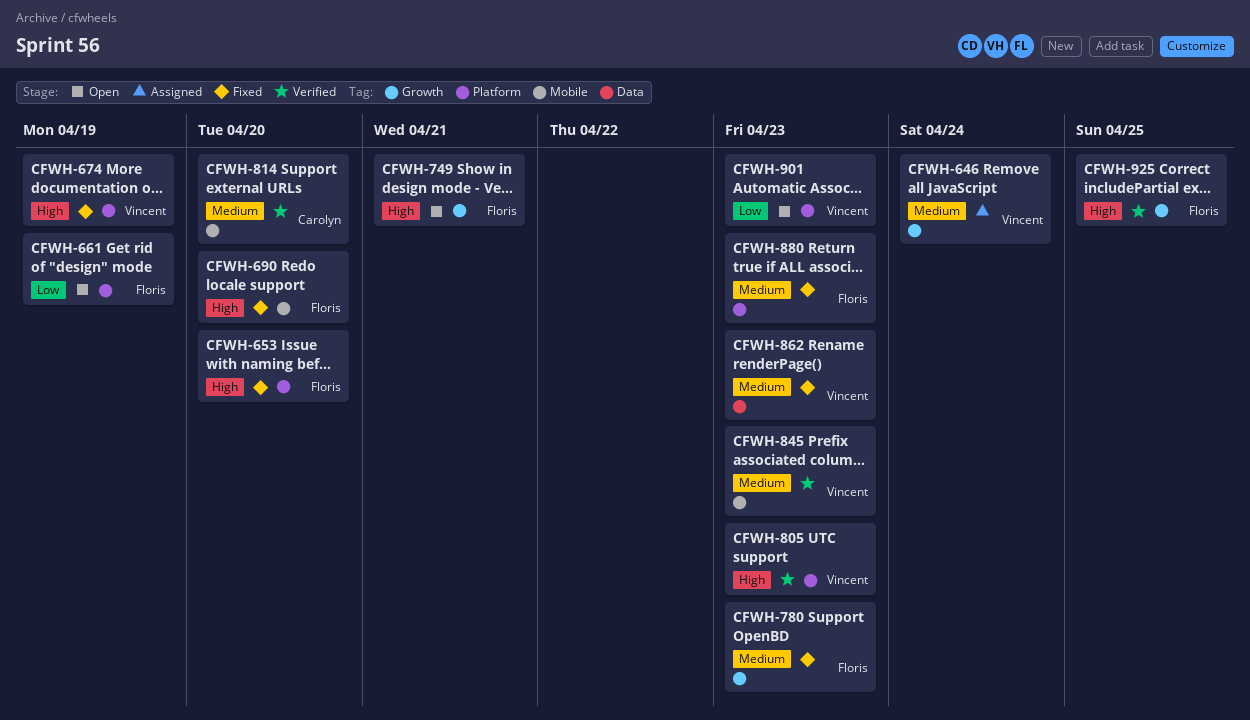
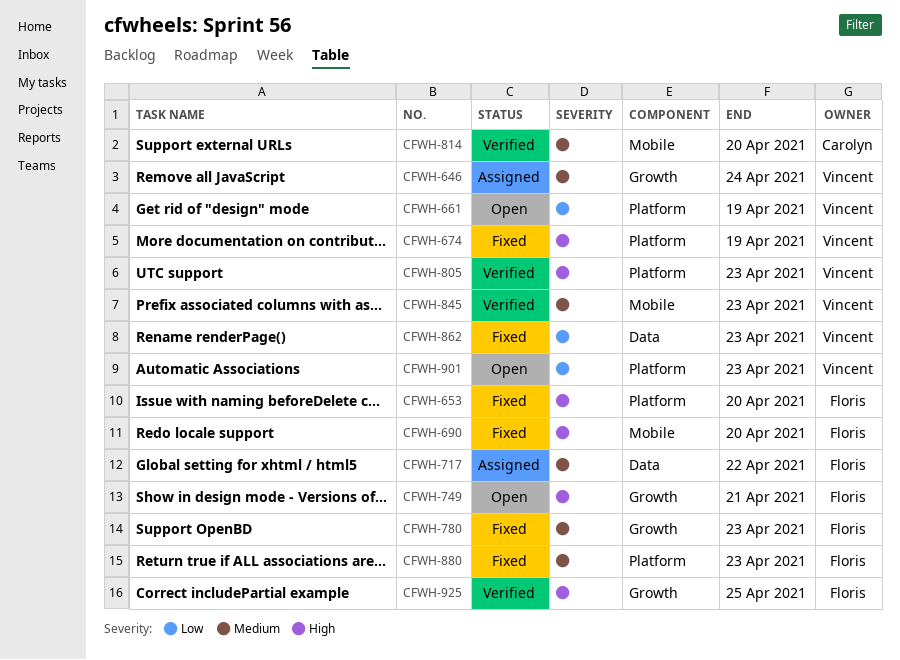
CFWH-661, owner: Floris -> Vincent
CFWH-717: none -> present
CFWH-862, priority: Medium -> Low

